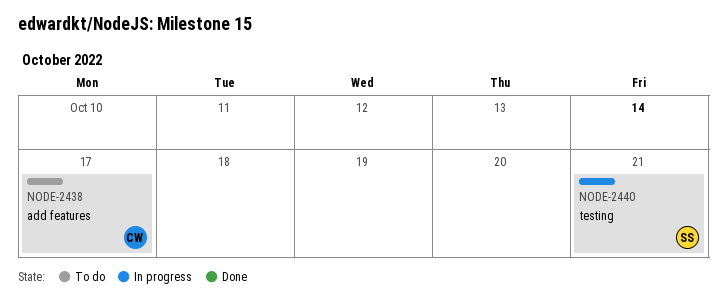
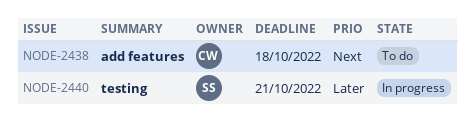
NODE-2438, due: Oct 17 -> Oct 18

